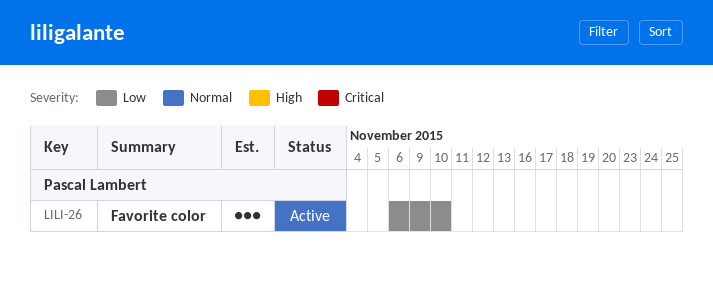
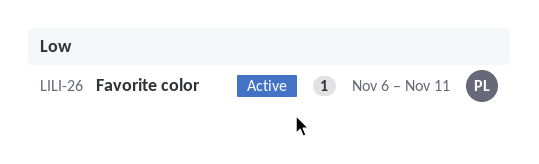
LILI-26, estimate: 3 -> 1
LILI-26, due: Nov 10 -> Nov 11

